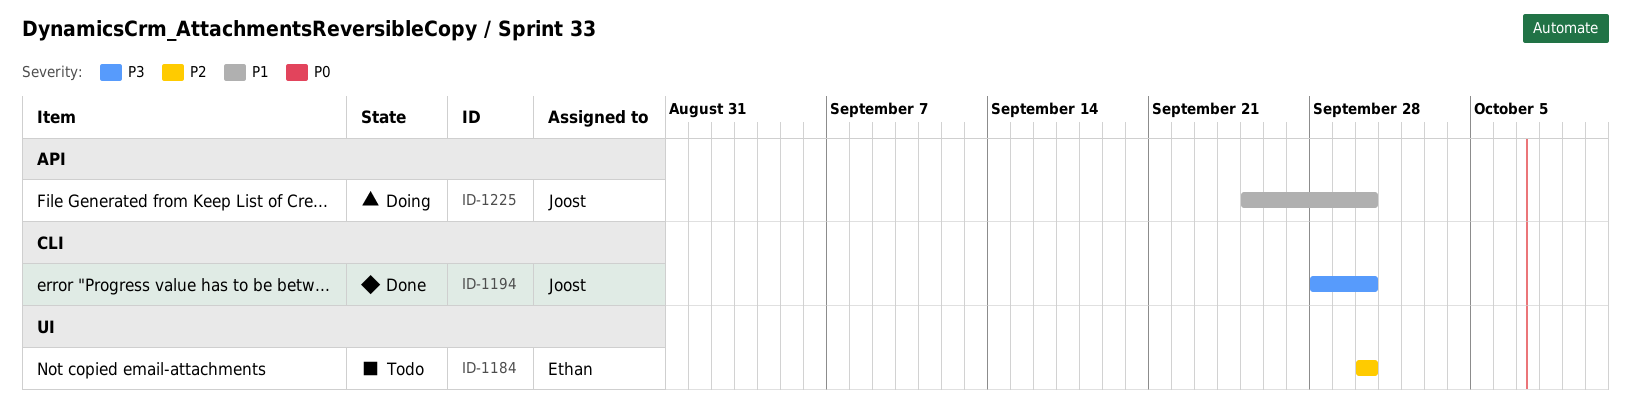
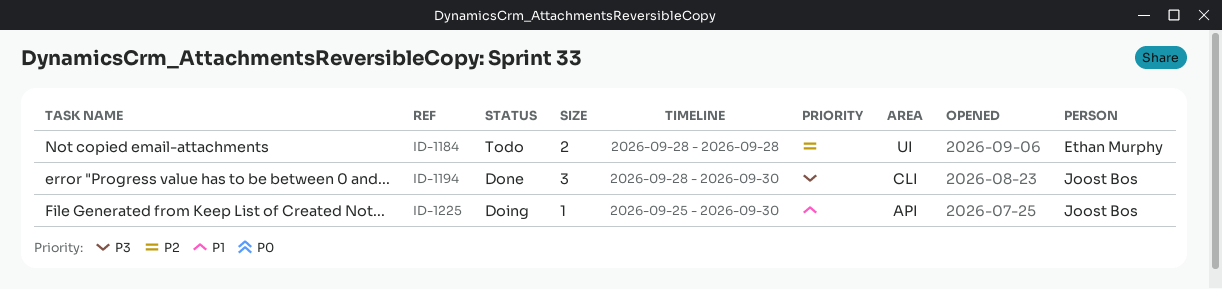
ID-1184, start: Sep 30 -> Sep 28
ID-1184, due: Sep 30 -> Sep 28

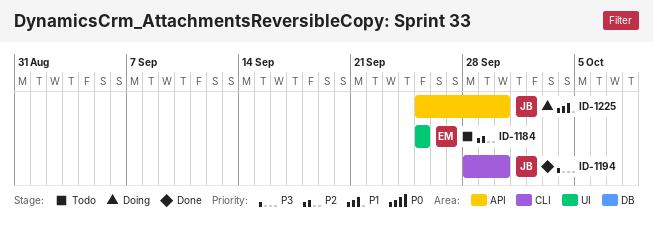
ID-1184, start: Sep 28 -> Sep 25
ID-1184, due: Sep 28 -> Sep 25

